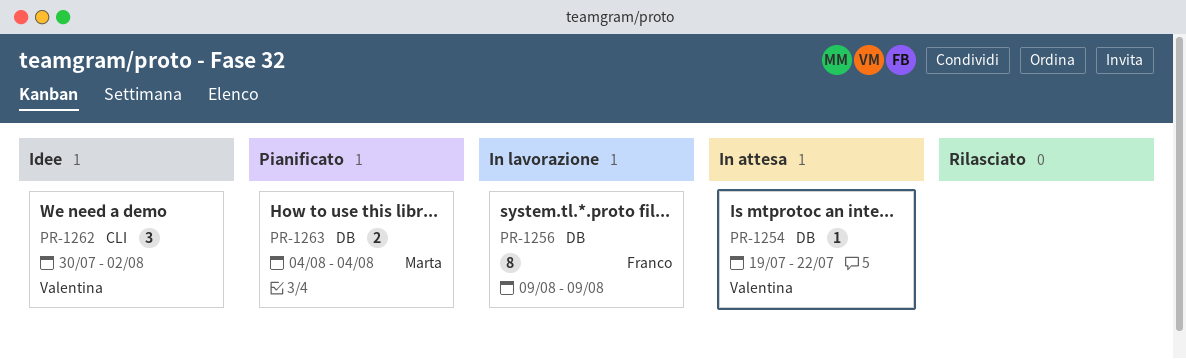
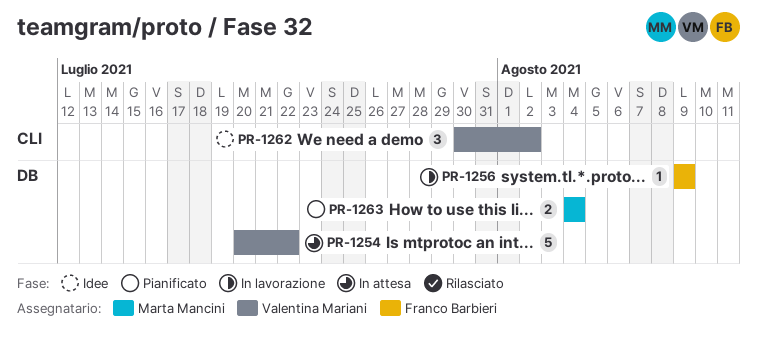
PR-1254, estimate: 1 -> 5
PR-1254, start: Jul 19 -> Jul 20
PR-1256, estimate: 8 -> 1

